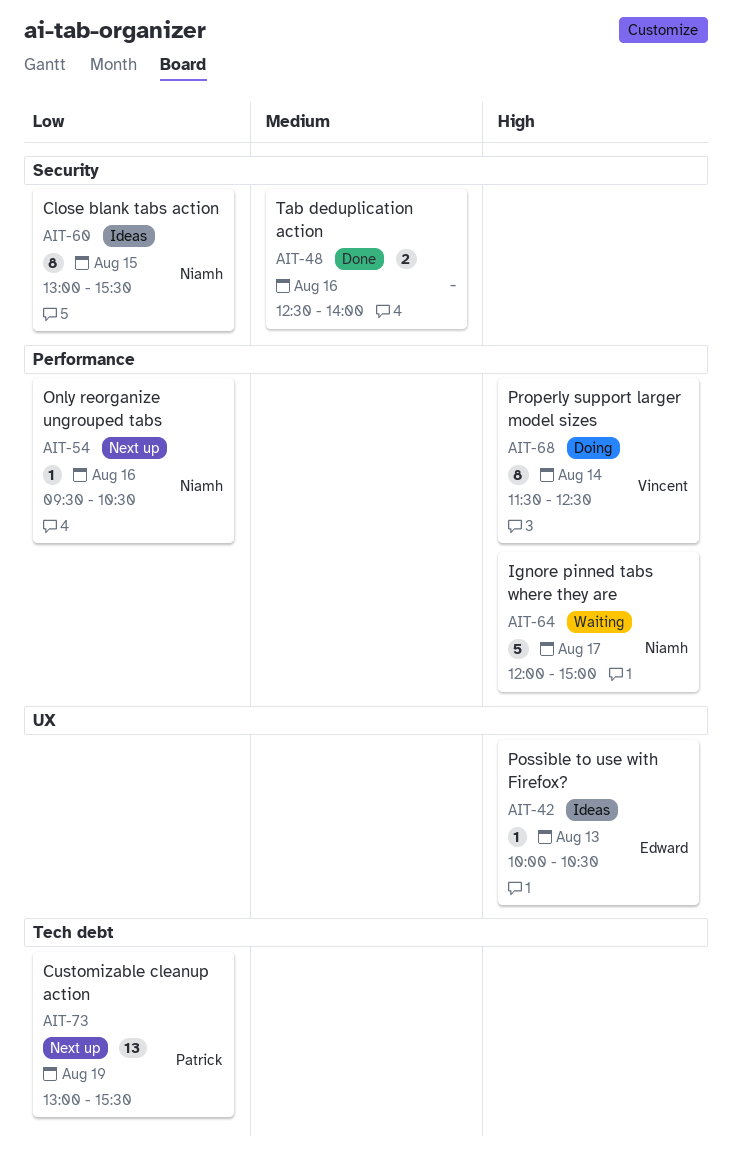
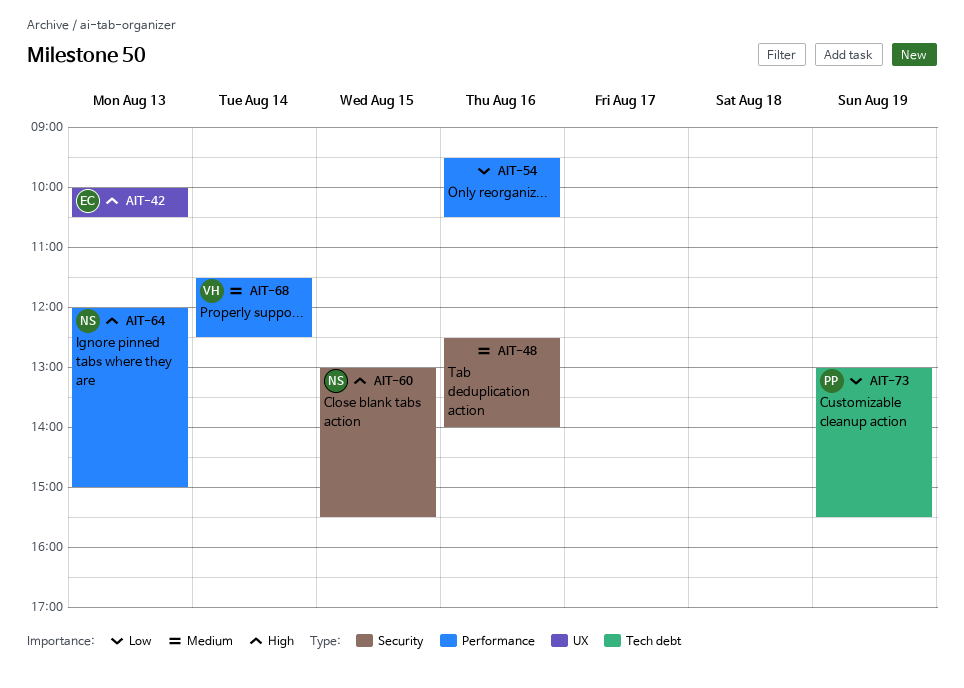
AIT-54, owner: Niamh -> none
AIT-60, priority: Low -> High
AIT-64, day: Aug 17 -> Aug 13
AIT-68, priority: High -> Medium

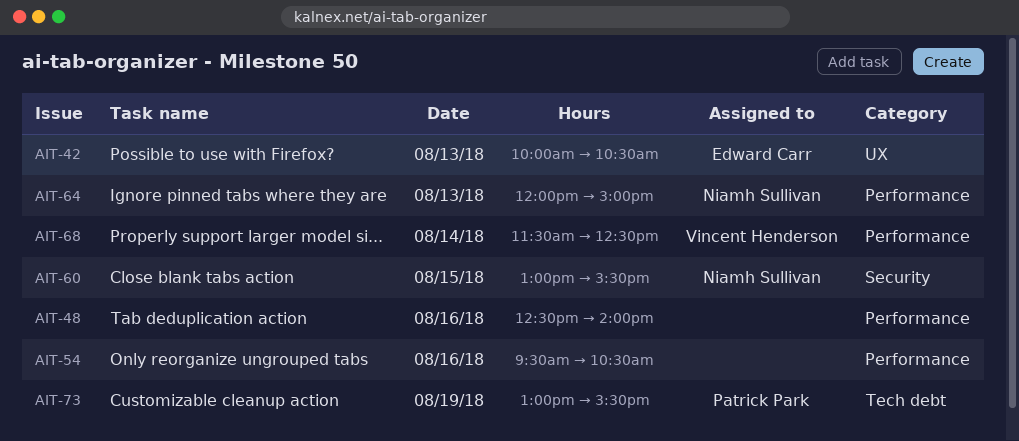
AIT-48, label: Security -> Performance

